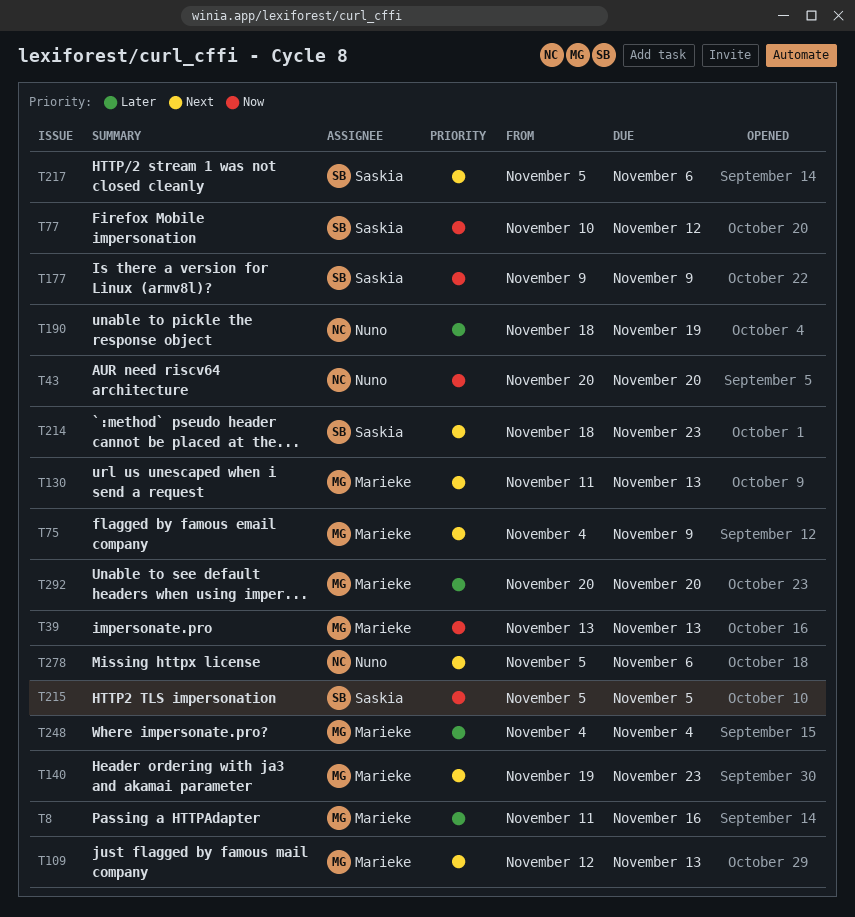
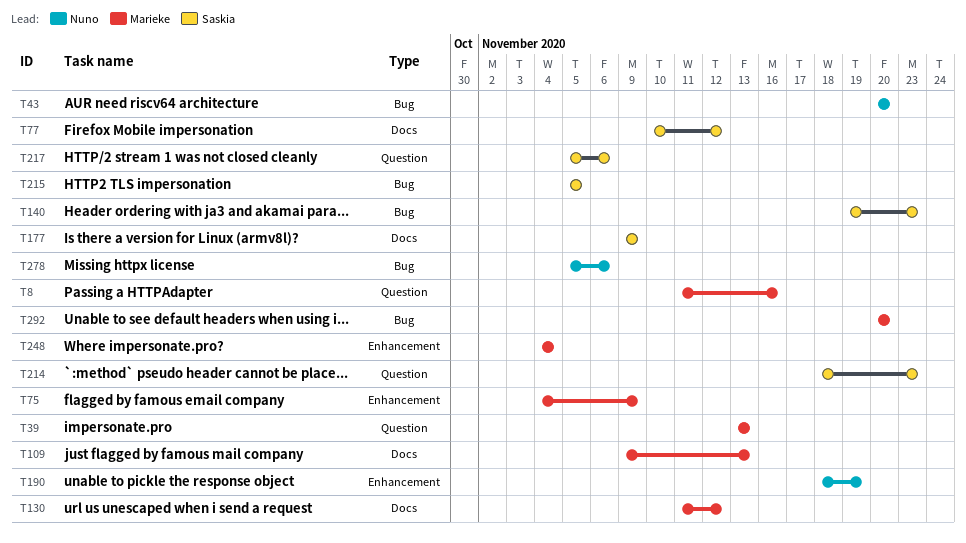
T109, start: Nov 12 -> Nov 9
T130, due: Nov 13 -> Nov 12
T140, owner: Marieke -> Saskia

